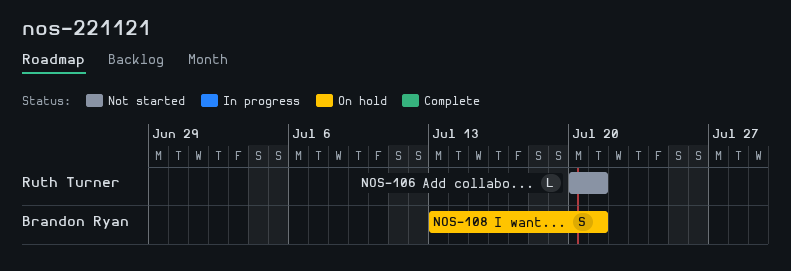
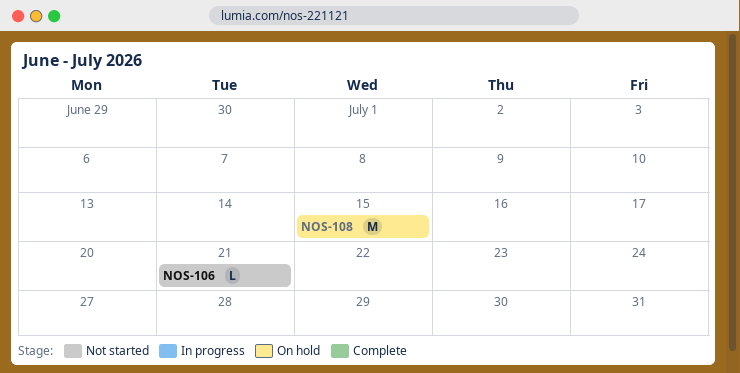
NOS-108, estimate: S -> M
NOS-108, due: Jul 21 -> Jul 15

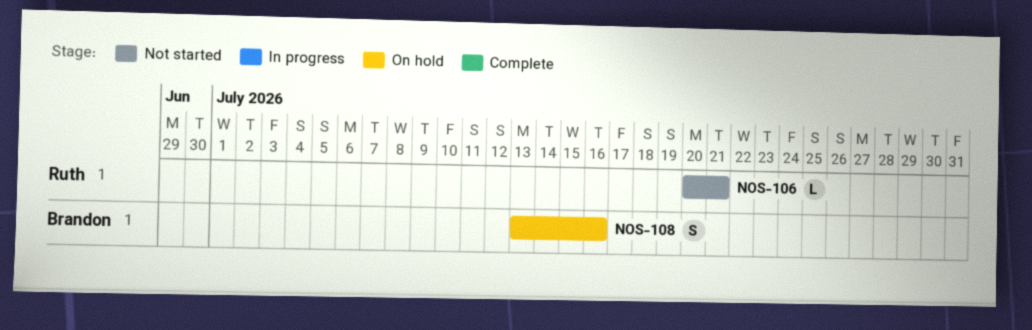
NOS-108, estimate: M -> S
NOS-108, due: Jul 15 -> Jul 16

